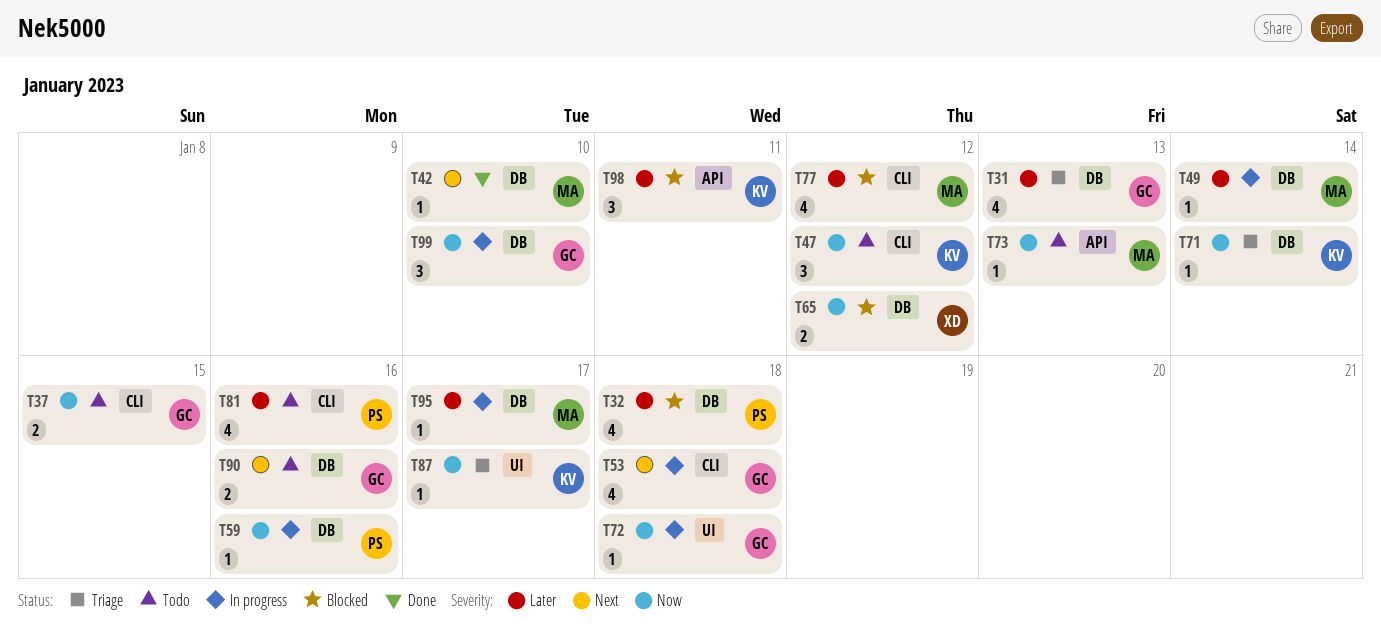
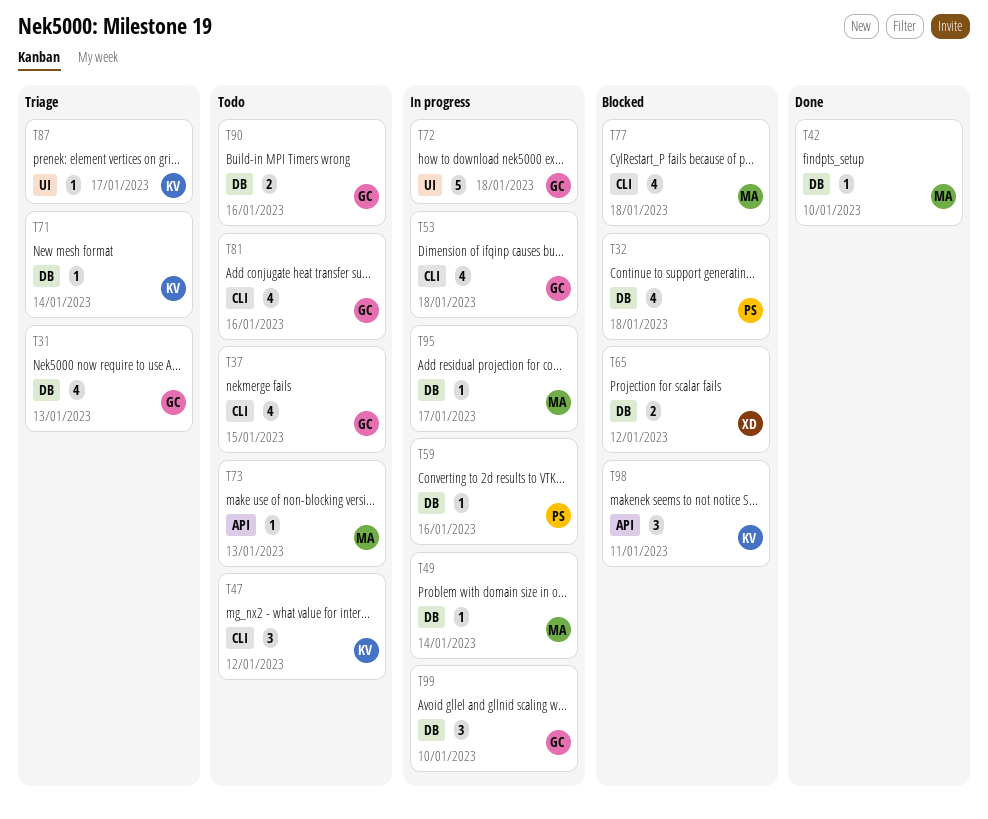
T37, estimate: 2 -> 4
T72, estimate: 1 -> 5
T77, due: Jan 12 -> Jan 18
T81, owner: PS -> GC

